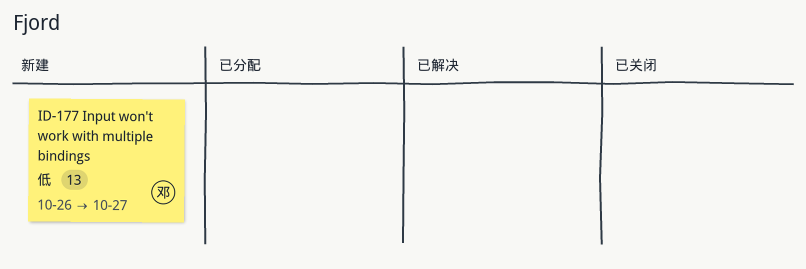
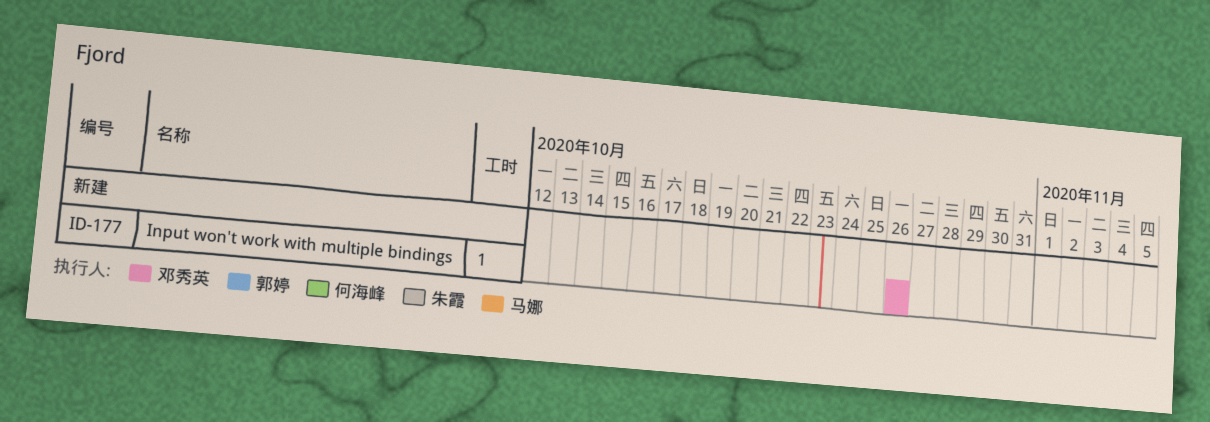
ID-177, estimate: 13 -> 1
ID-177, due: Oct 27 -> Oct 26

